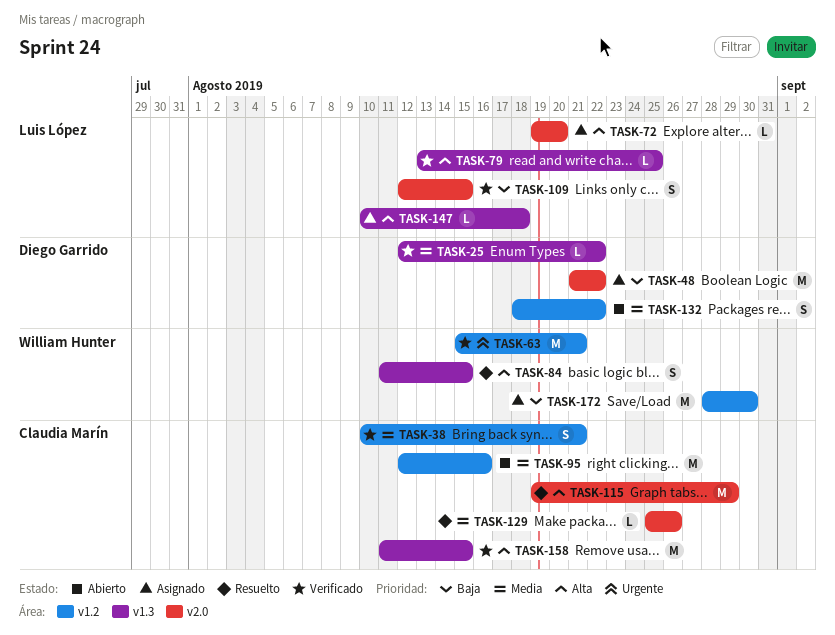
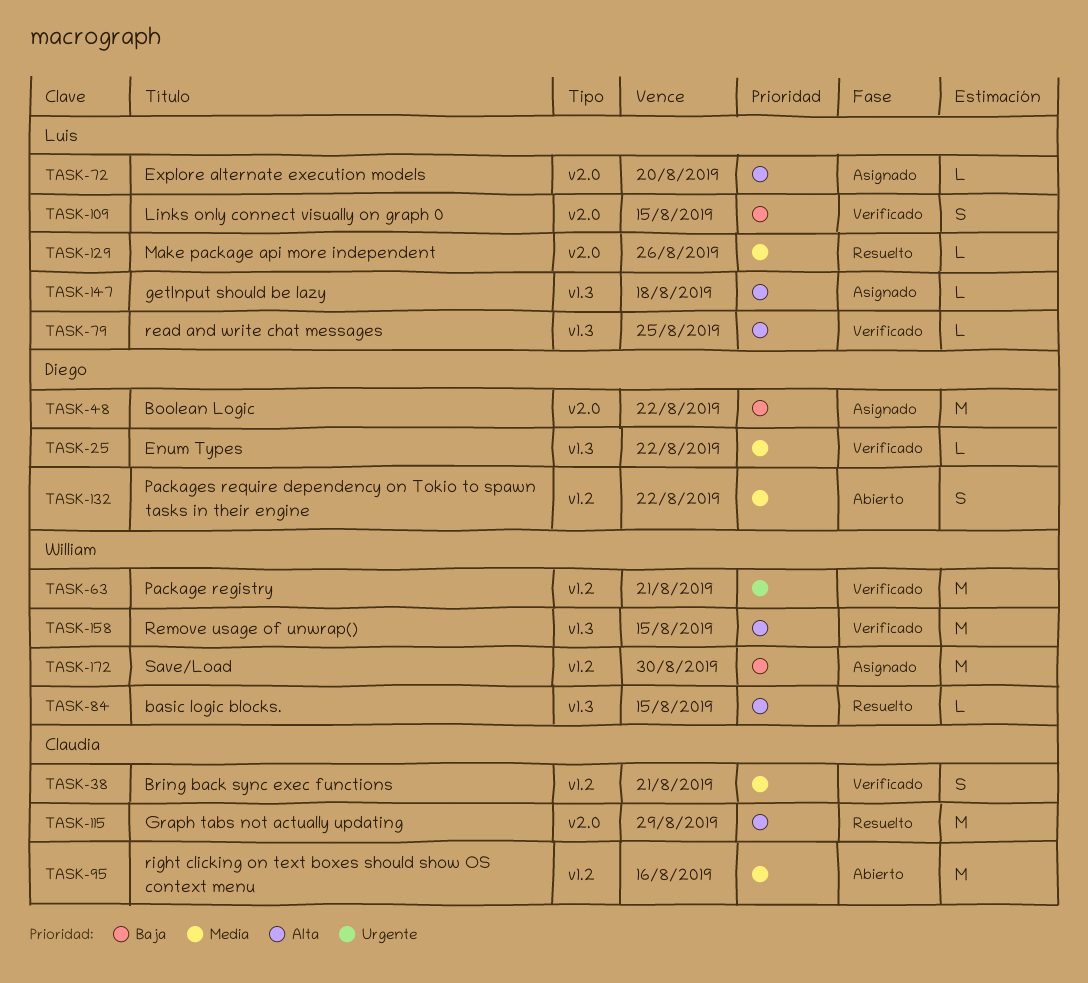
TASK-84, estimate: S -> L
TASK-129, owner: Claudia Marín -> Luis López
TASK-158, owner: Claudia Marín -> William Hunter

